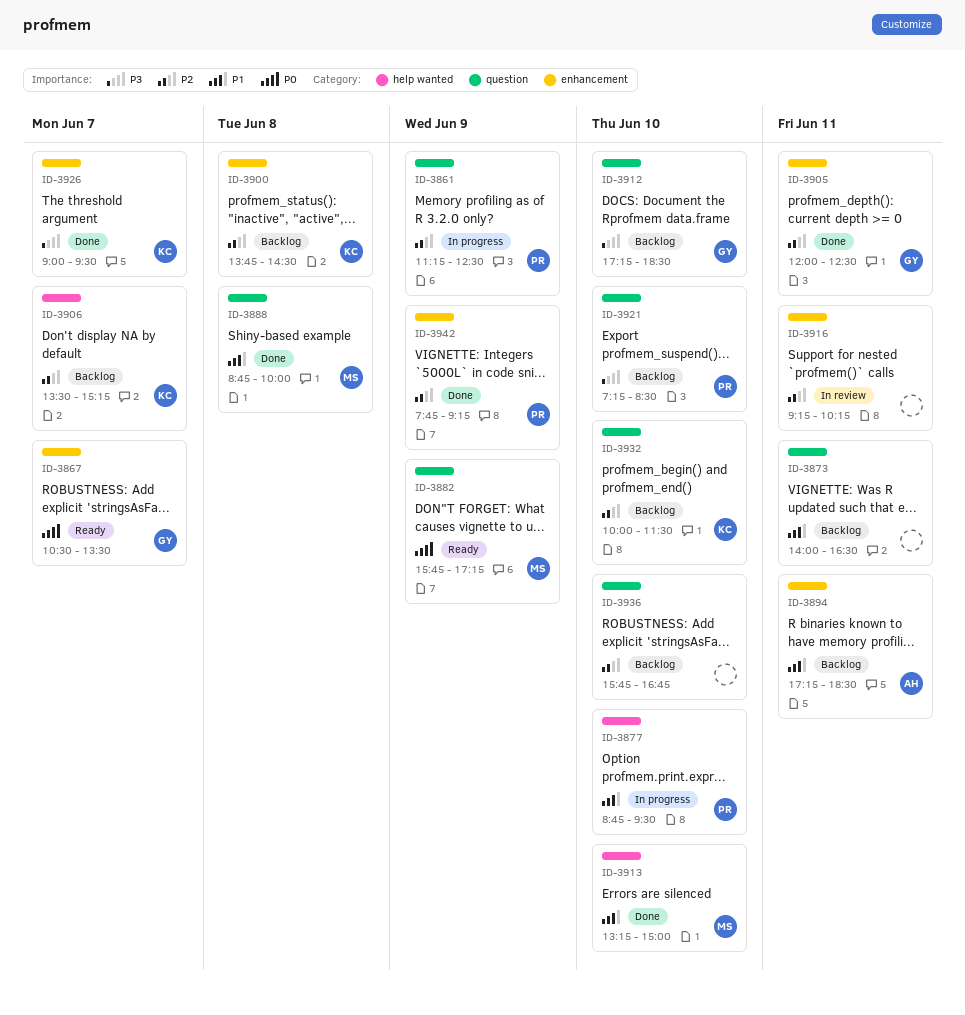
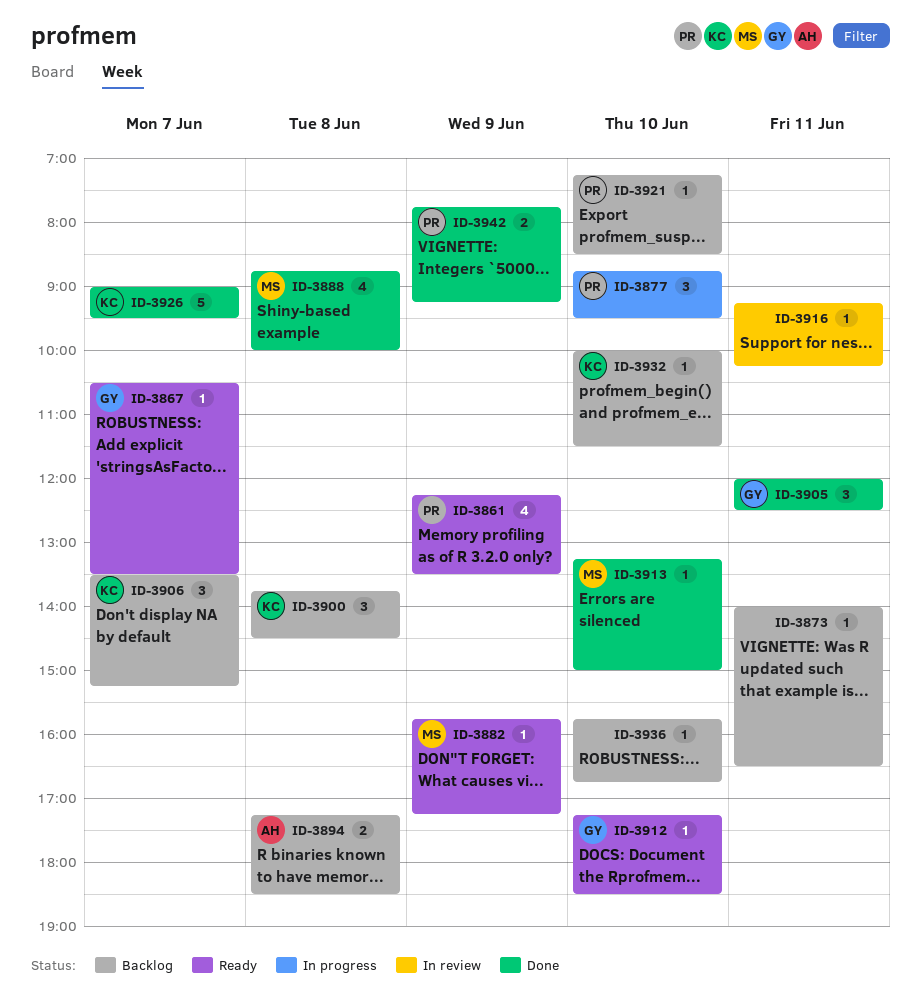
ID-3861, status: In progress -> Ready
ID-3861, begins: 11:15 -> 12:15
ID-3861, ends: 12:30 -> 13:30
ID-3894, day: Jun 11 -> Jun 8
ID-3912, status: Backlog -> Ready

